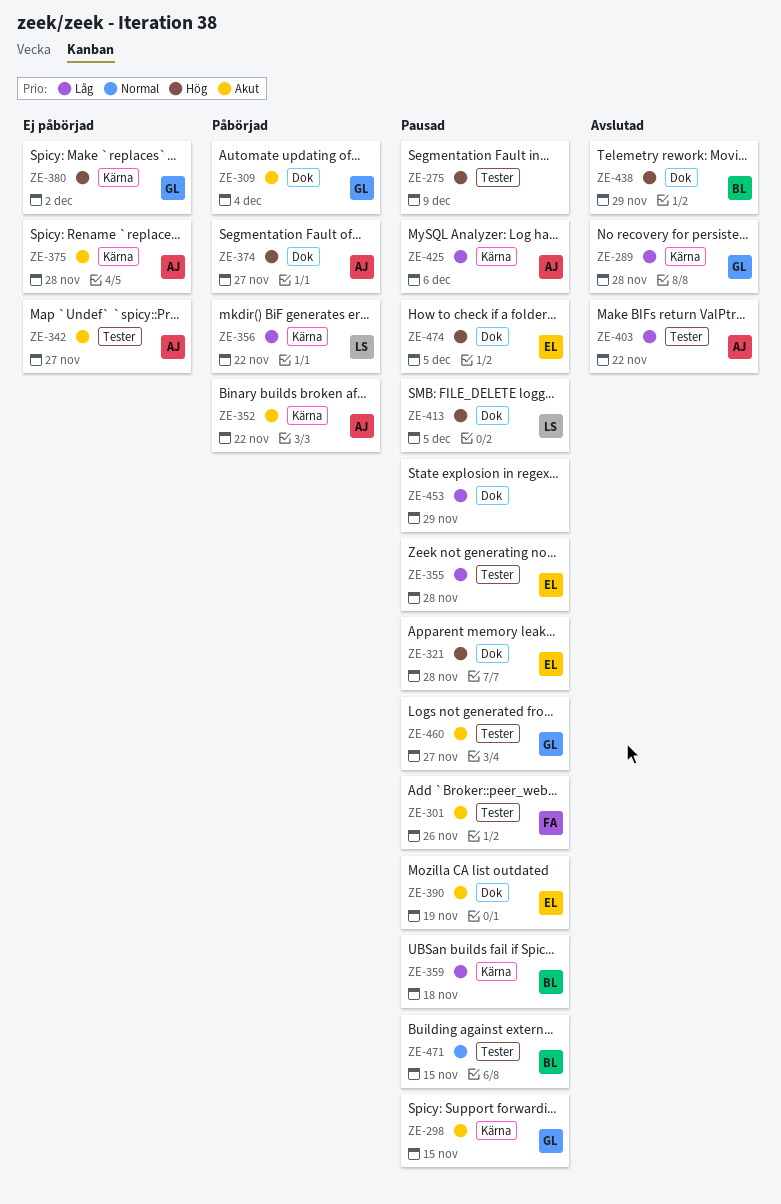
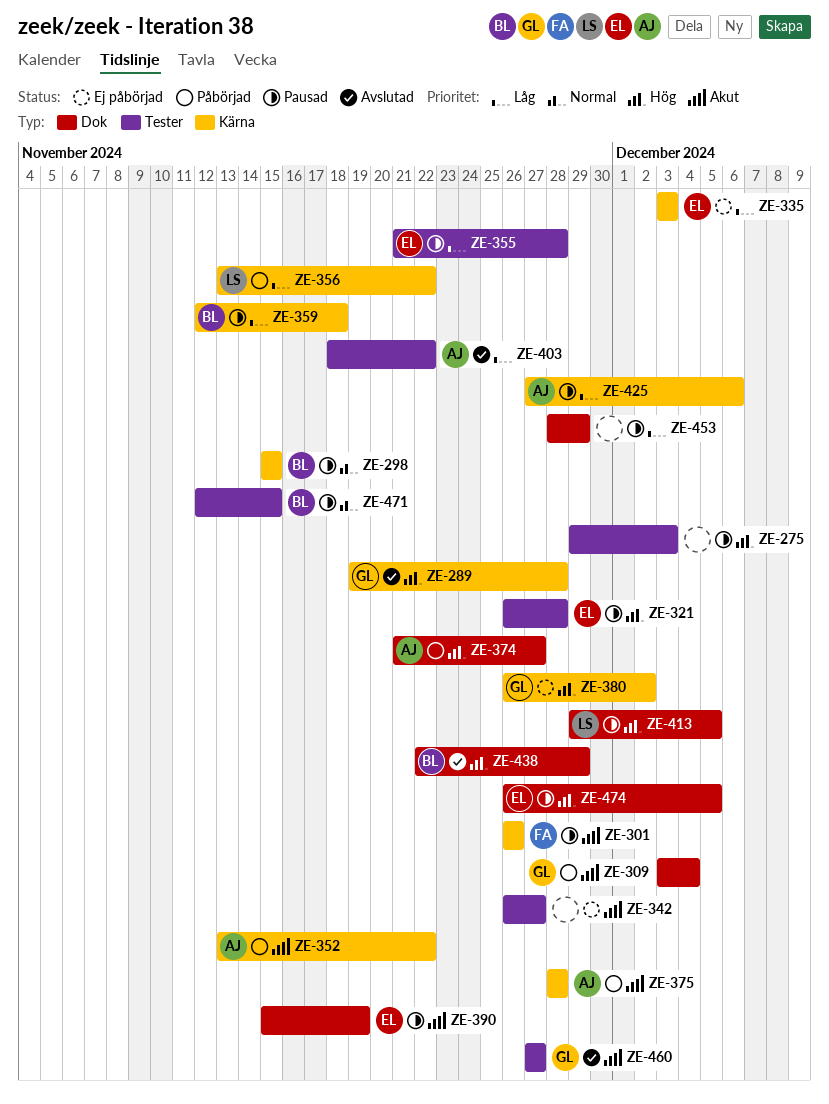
ZE-275, due: Dec 9 -> Dec 3
ZE-289, priority: Låg -> Hög
ZE-298, owner: GL -> BL
ZE-298, priority: Akut -> Normal
ZE-301, label: Tester -> Kärna
ZE-321, label: Dok -> Tester
ZE-335: none -> present
ZE-342, owner: AJ -> none
ZE-375, status: Ej påbörjad -> Påbörjad
ZE-460, status: Pausad -> Avslutad

